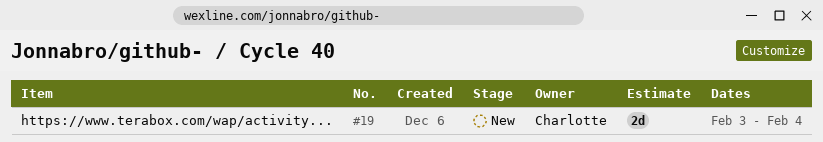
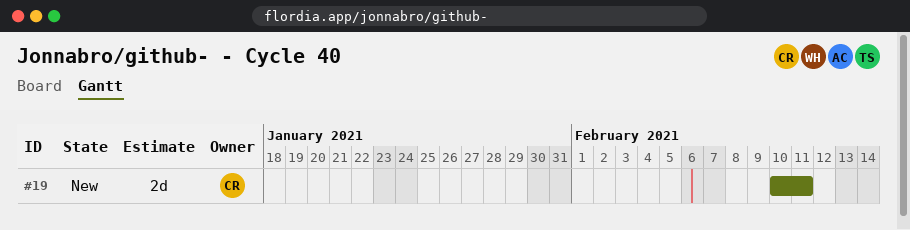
#19, start: Feb 3 -> Feb 10
#19, due: Feb 4 -> Feb 11

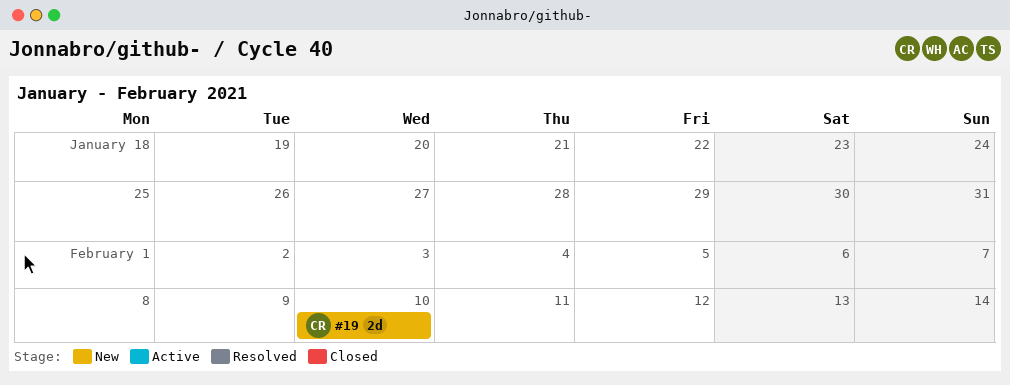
#19, due: Feb 11 -> Feb 10

